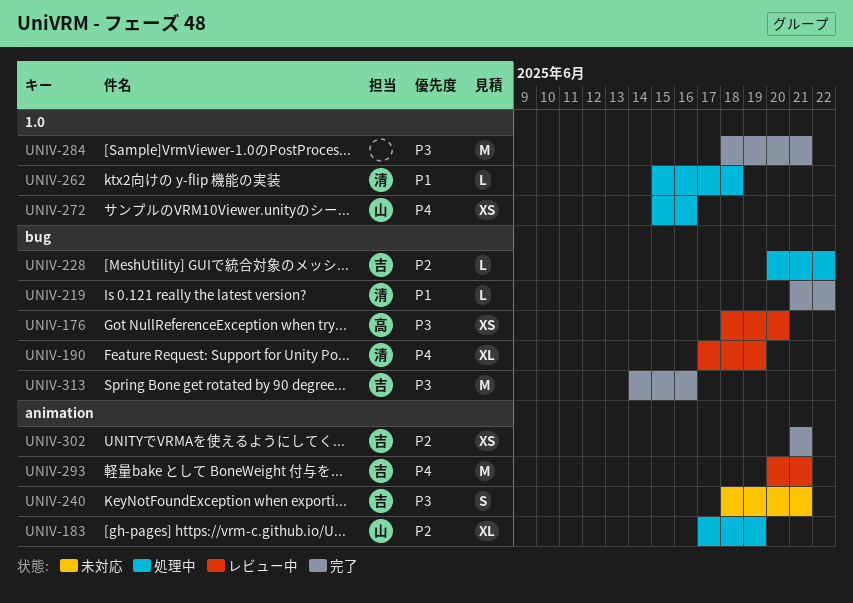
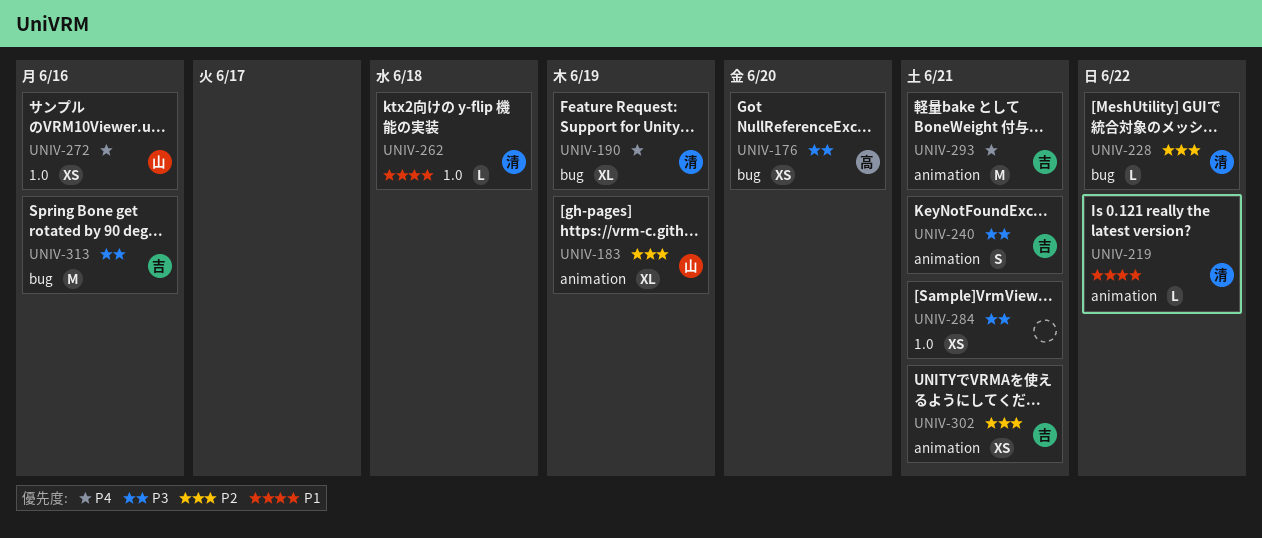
UNIV-219, label: bug -> animation
UNIV-228, owner: 吉 -> 清
UNIV-284, estimate: M -> XS

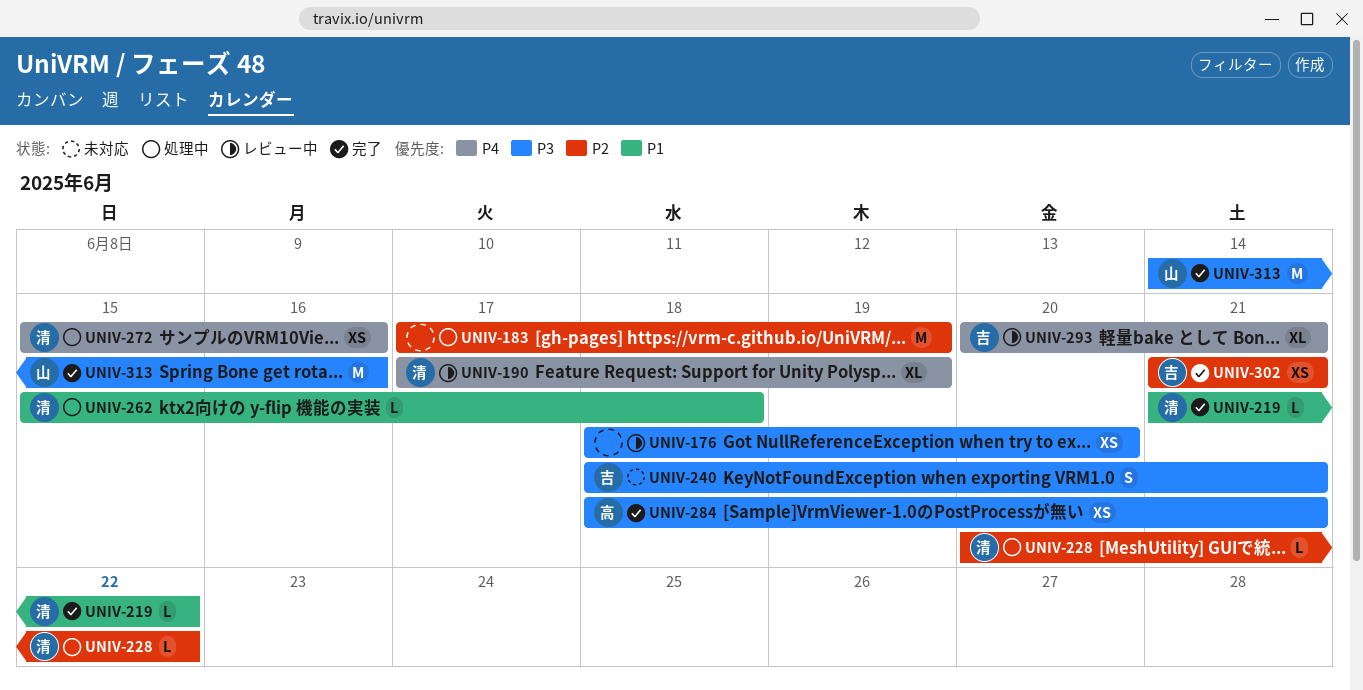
UNIV-176, owner: 高 -> none
UNIV-183, owner: 山 -> none
UNIV-183, estimate: XL -> M
UNIV-272, owner: 山 -> 清
UNIV-284, owner: none -> 高
UNIV-293, estimate: M -> XL
UNIV-313, owner: 吉 -> 山

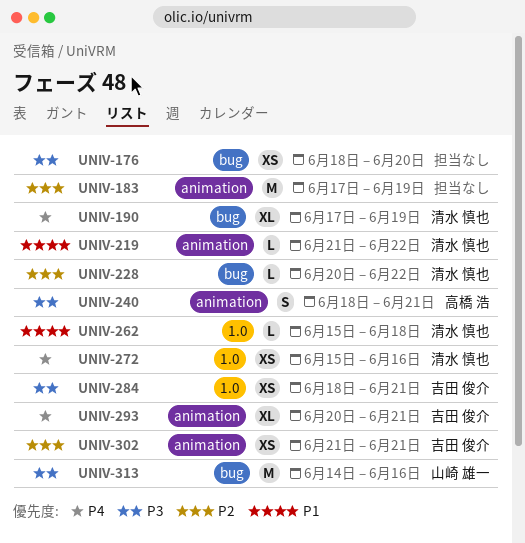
UNIV-240, owner: 吉田 俊介 -> 高橋 浩
UNIV-284, owner: 高橋 浩 -> 吉田 俊介

